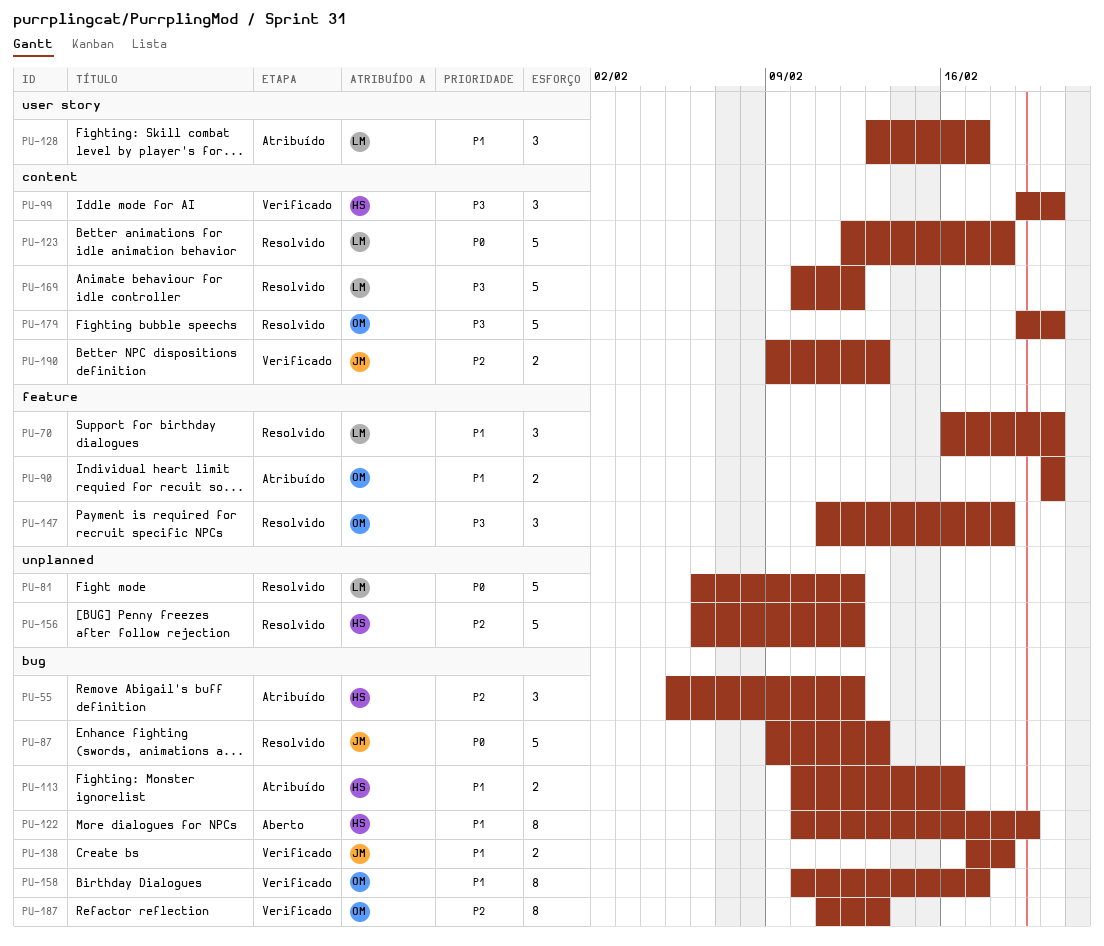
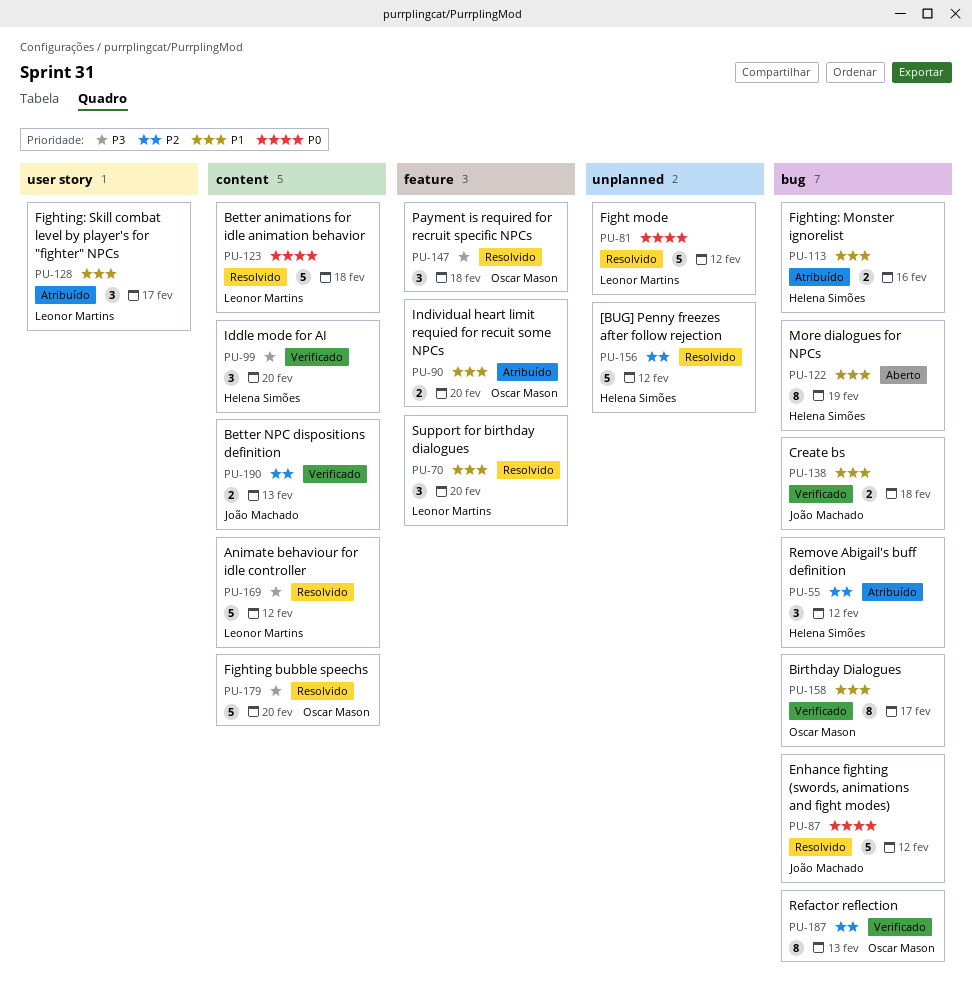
PU-87, due: Feb 13 -> Feb 12

